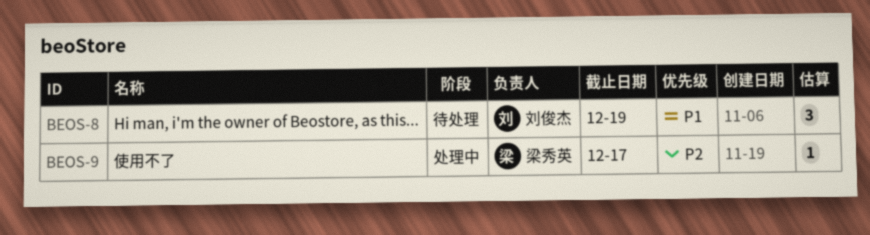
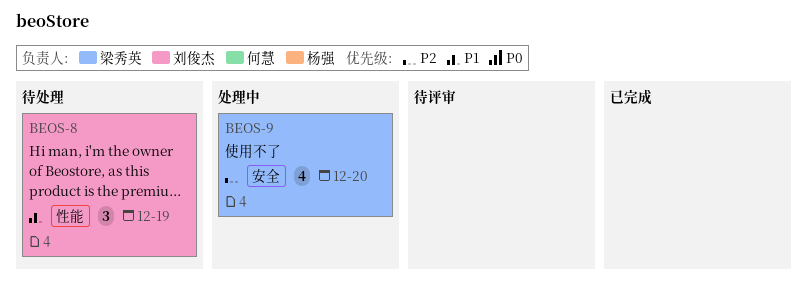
BEOS-9, estimate: 1 -> 4
BEOS-9, due: Dec 17 -> Dec 20

